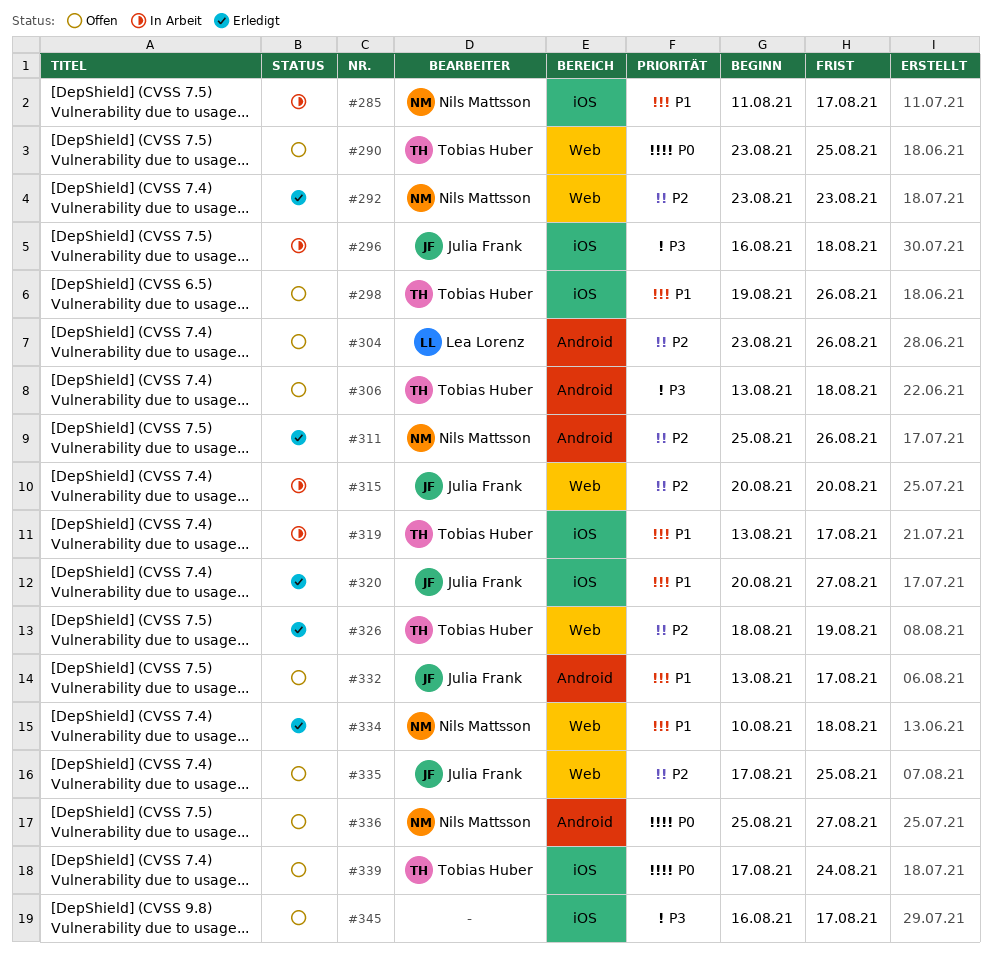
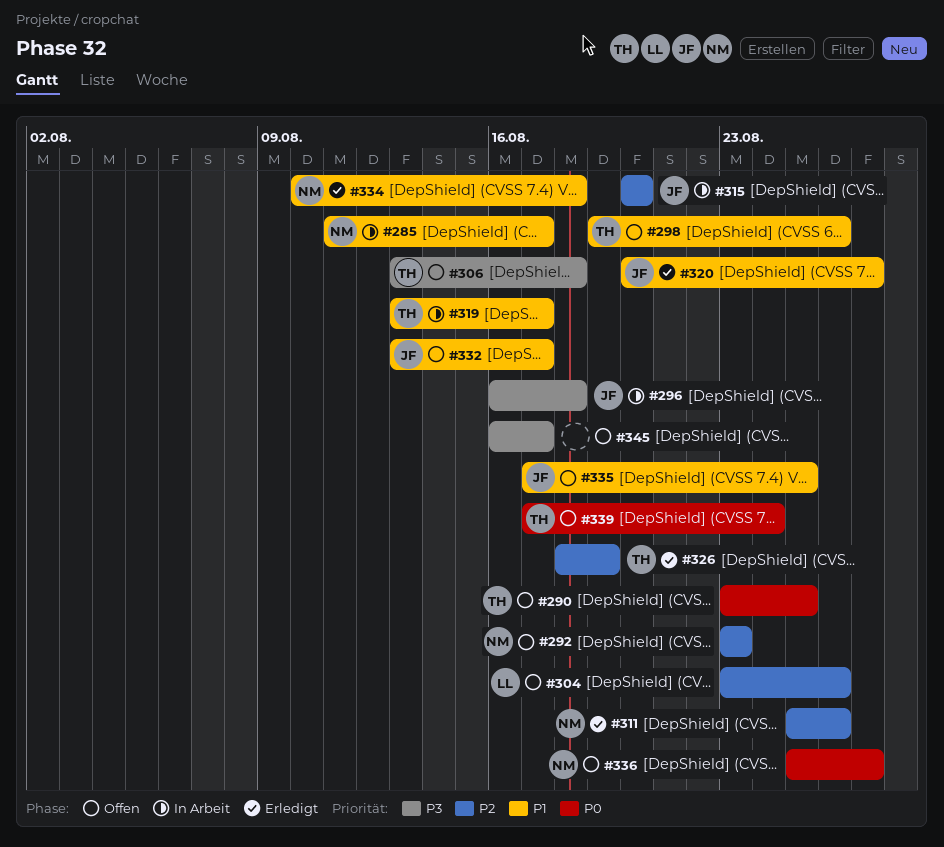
#292, status: Erledigt -> Offen
#335, priority: P2 -> P1

